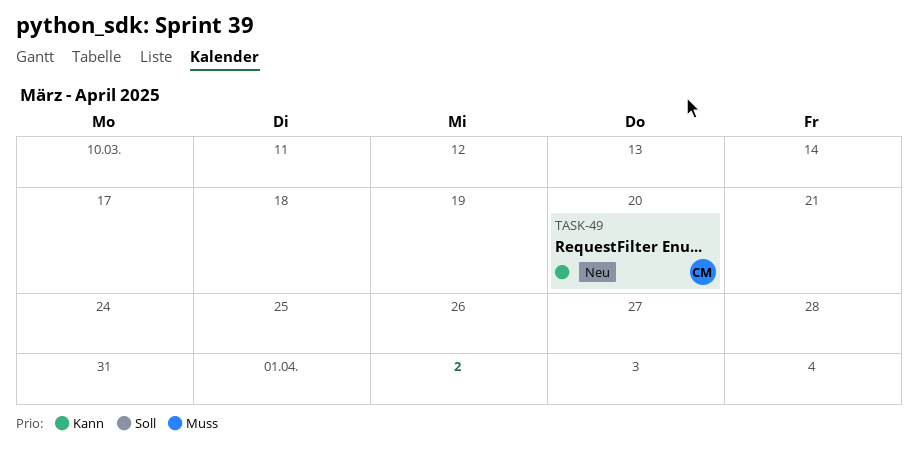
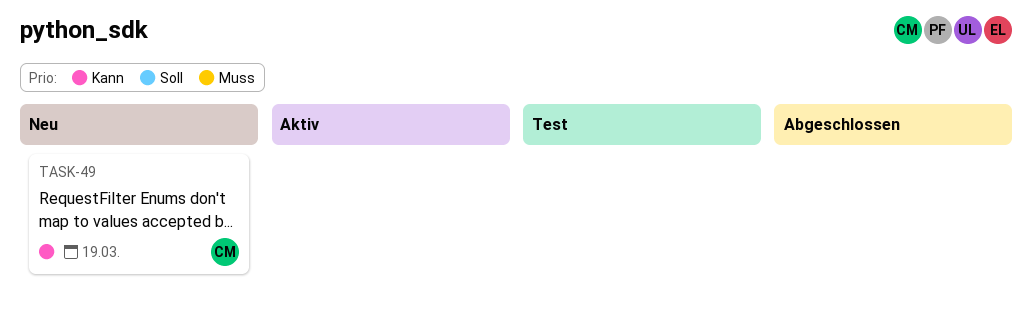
TASK-49, due: Mar 20 -> Mar 19

